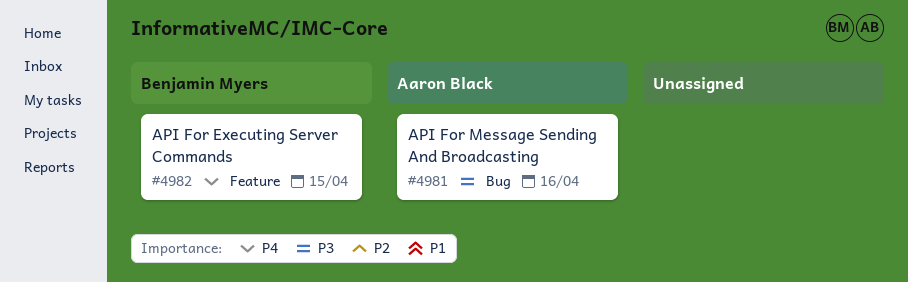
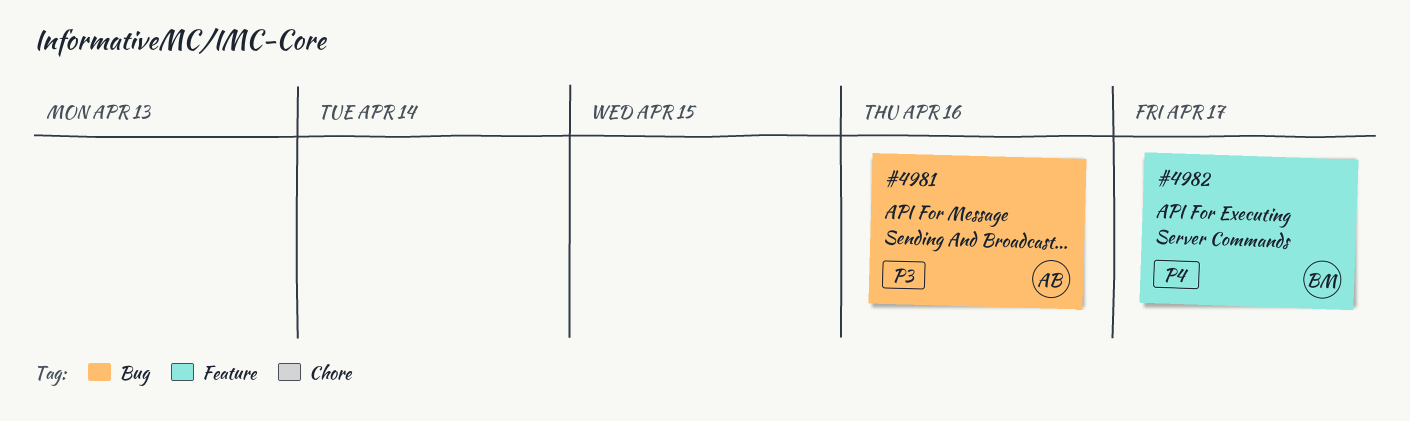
#4982, due: Apr 15 -> Apr 17

